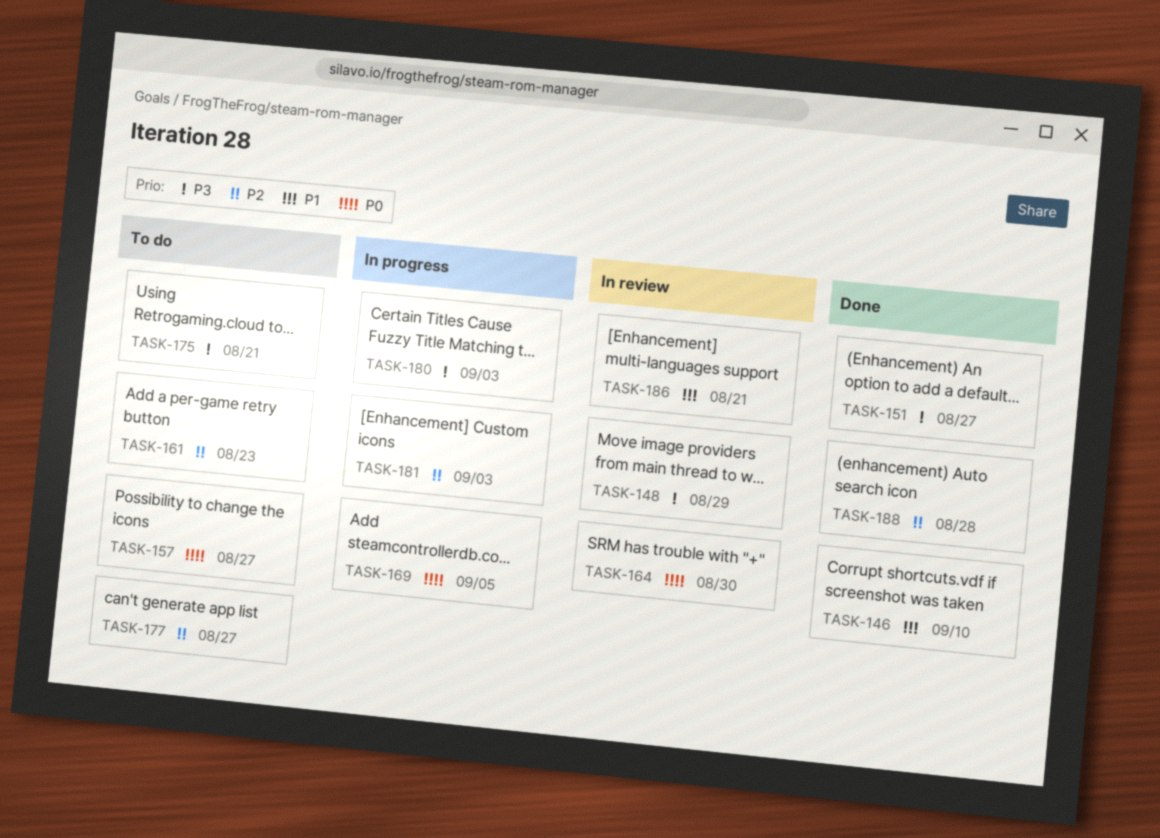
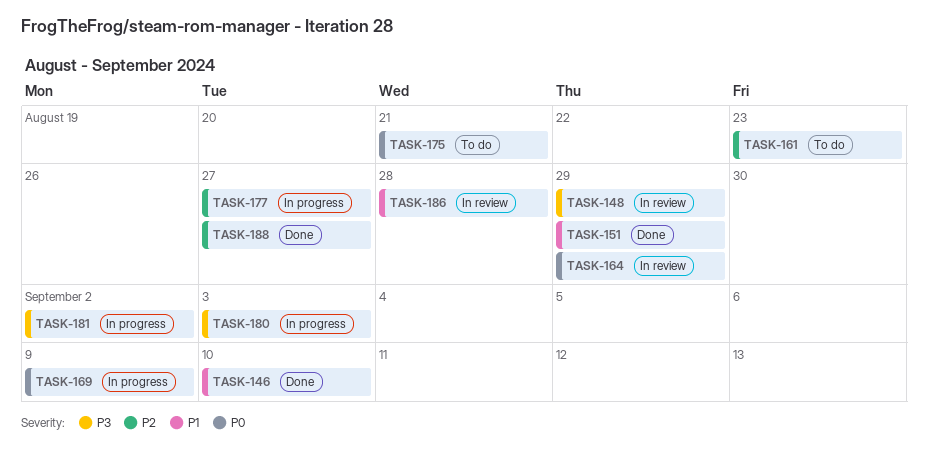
TASK-151, priority: P3 -> P1
TASK-151, due: Aug 27 -> Aug 29
TASK-157: present -> none
TASK-164, due: Aug 30 -> Aug 29
TASK-169, due: Sep 5 -> Sep 9
TASK-175, priority: P3 -> P0
TASK-177, status: To do -> In progress
TASK-181, priority: P2 -> P3
TASK-181, due: Sep 3 -> Sep 2
TASK-186, due: Aug 21 -> Aug 28
TASK-188, due: Aug 28 -> Aug 27

